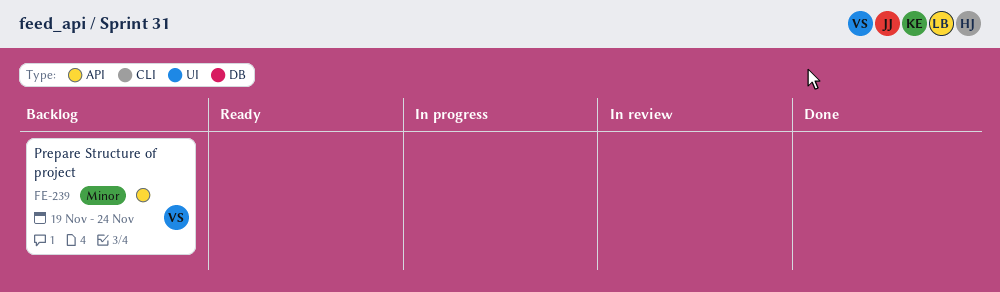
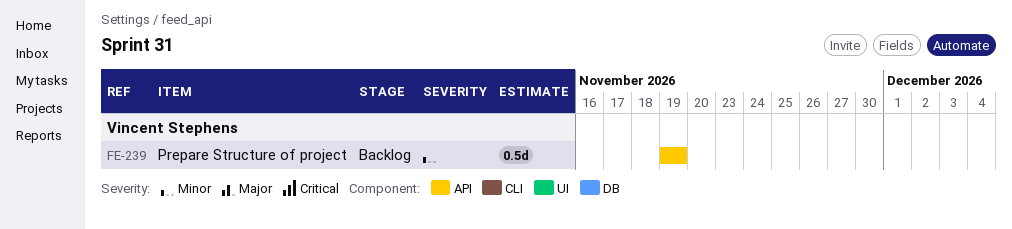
FE-239, due: Nov 24 -> Nov 19

